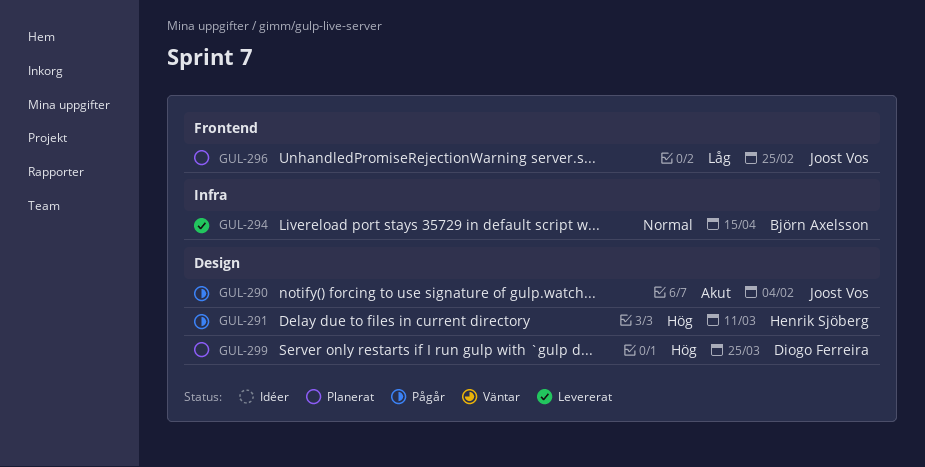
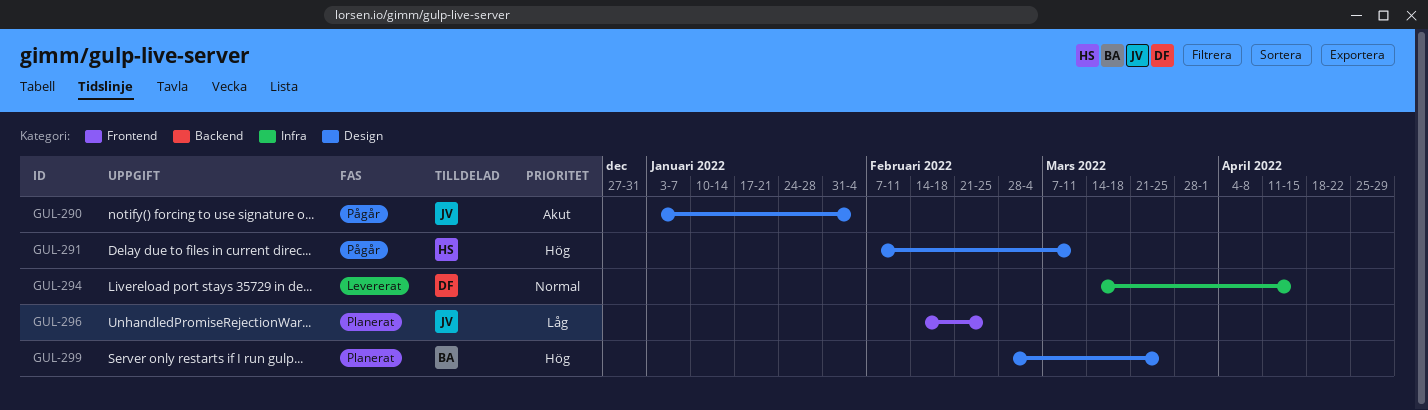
GUL-294, owner: Björn Axelsson -> Diogo Ferreira
GUL-299, owner: Diogo Ferreira -> Björn Axelsson

